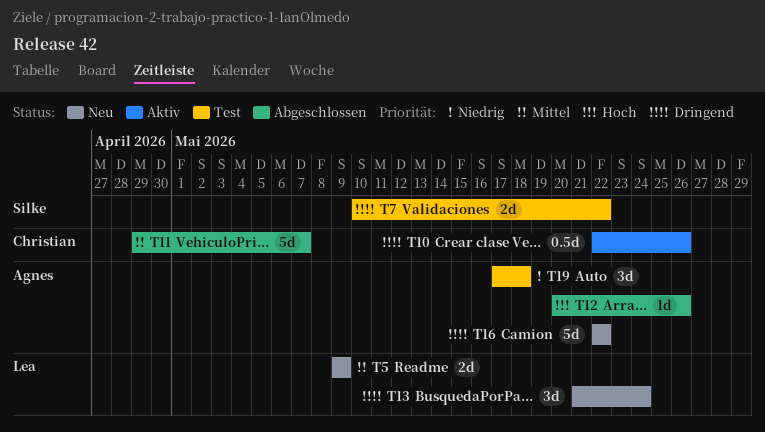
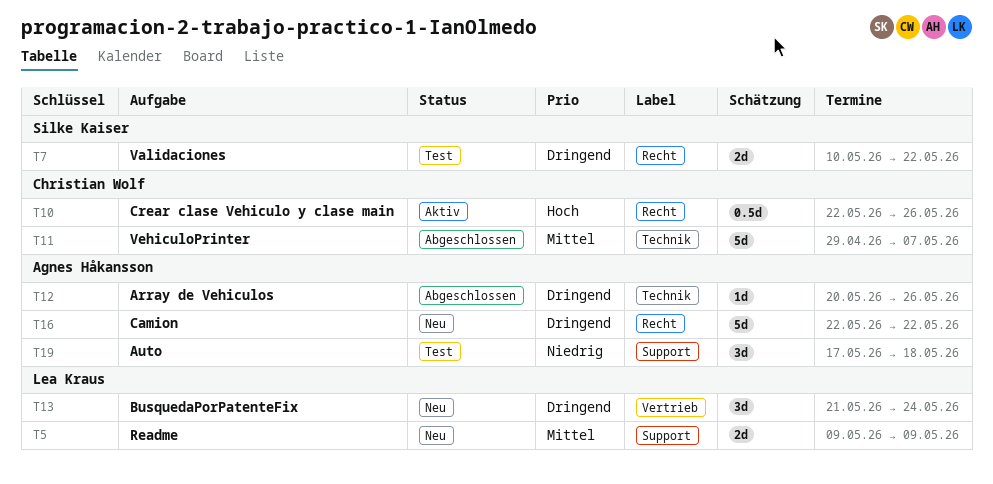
T10, priority: Dringend -> Hoch
T12, priority: Hoch -> Dringend

